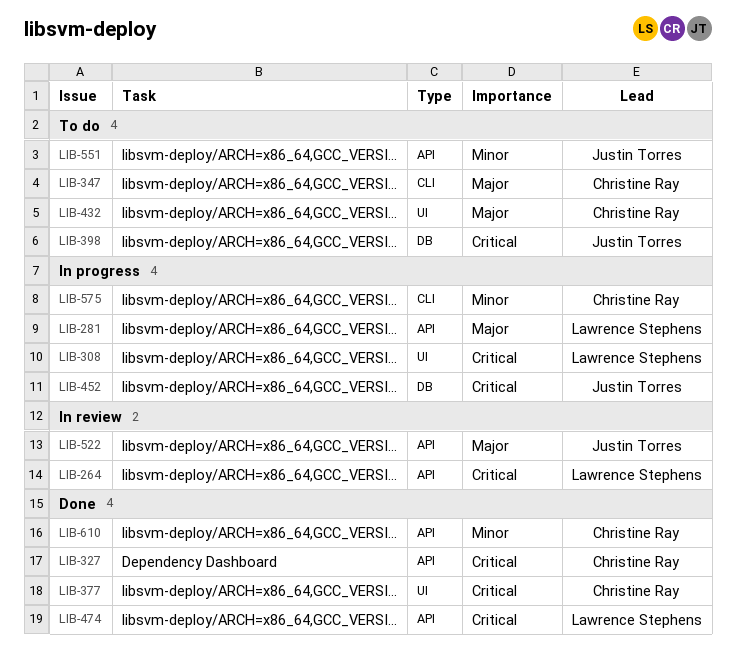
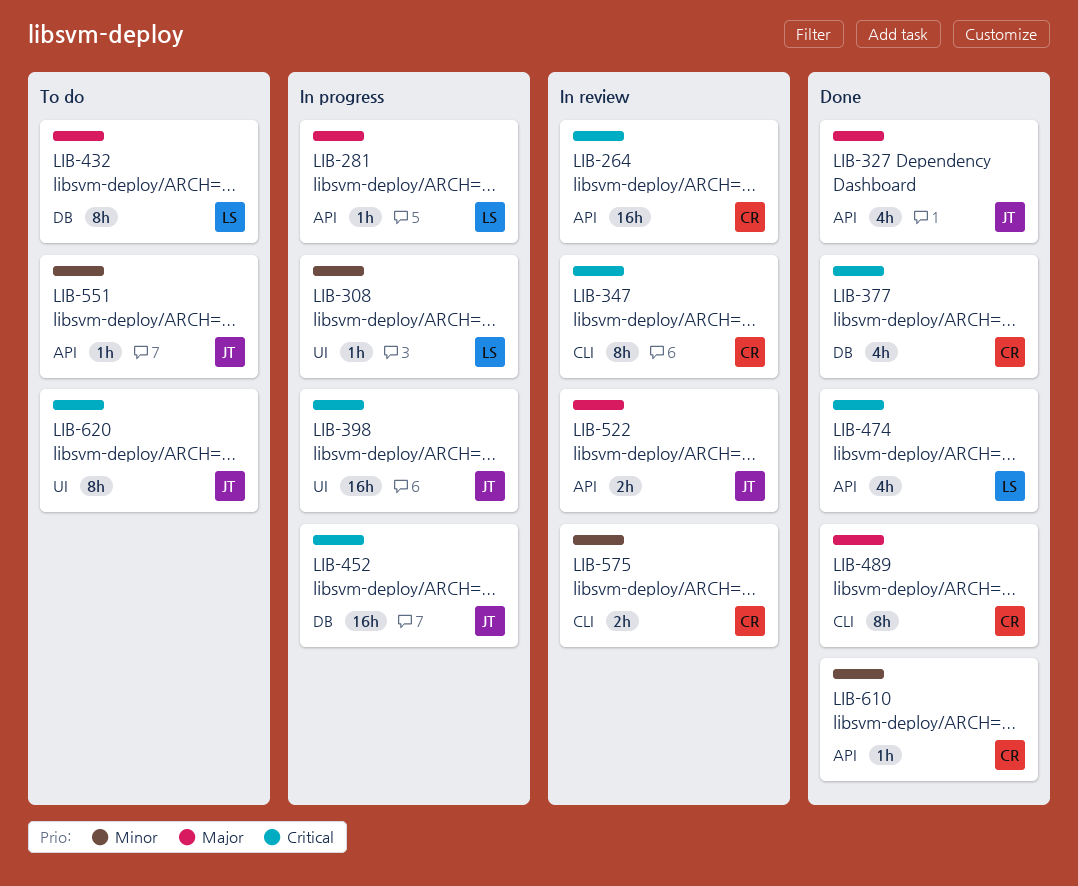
LIB-264, owner: Lawrence Stephens -> Christine Ray
LIB-308, priority: Critical -> Minor
LIB-327, owner: Christine Ray -> Justin Torres
LIB-327, priority: Critical -> Major
LIB-347, status: To do -> In review
LIB-347, priority: Major -> Critical
LIB-377, label: UI -> DB
LIB-398, status: To do -> In progress
LIB-398, label: DB -> UI
LIB-432, owner: Christine Ray -> Lawrence Stephens
LIB-432, label: UI -> DB
LIB-489: none -> present
LIB-575, status: In progress -> In review
LIB-620: none -> present

